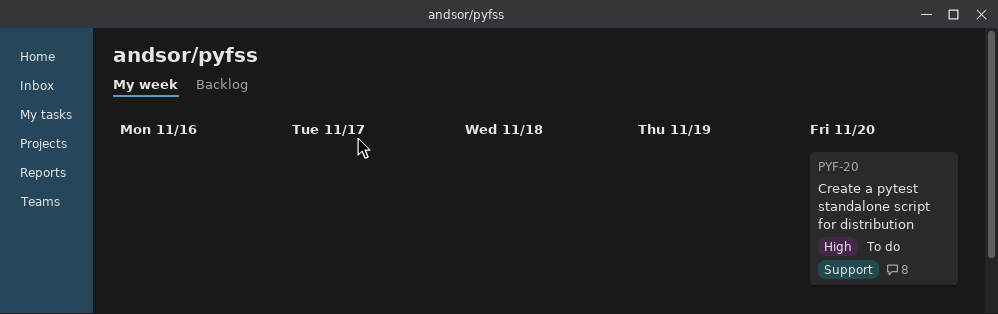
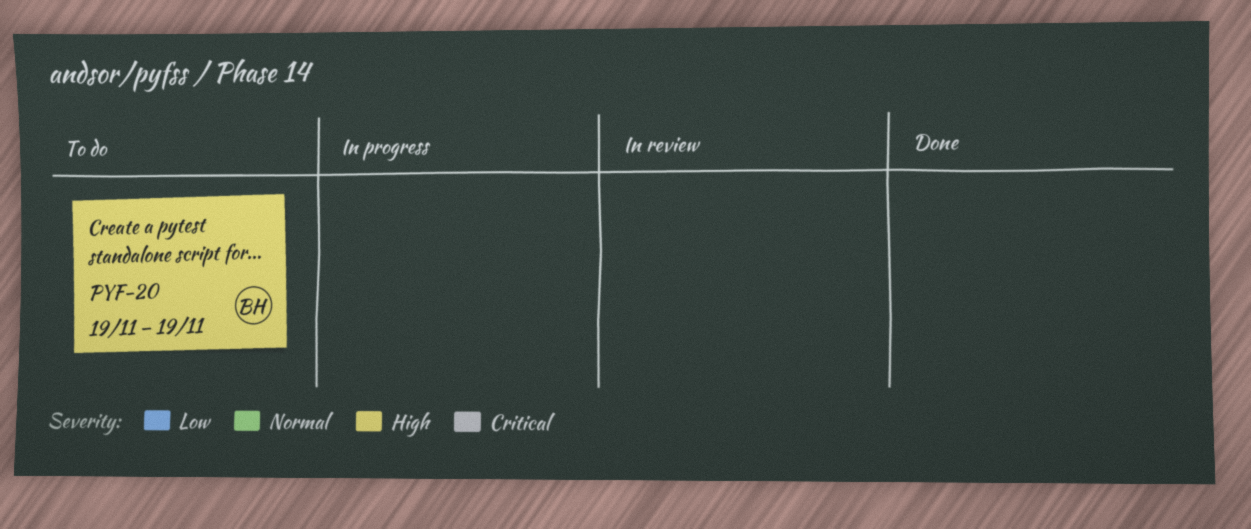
PYF-20, due: Nov 20 -> Nov 19

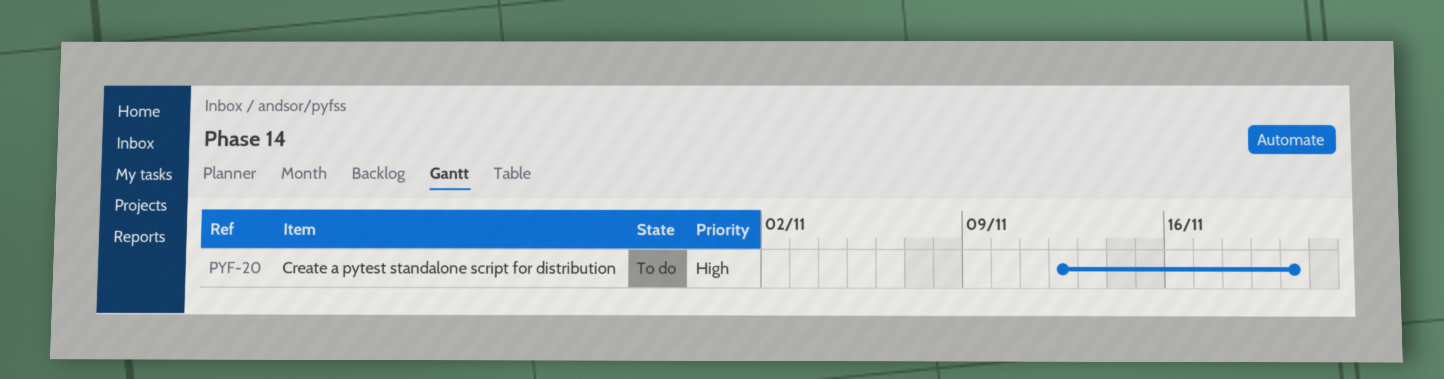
PYF-20, start: Nov 19 -> Nov 12
PYF-20, due: Nov 19 -> Nov 20

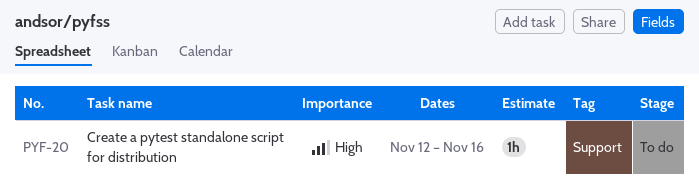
PYF-20, due: Nov 20 -> Nov 16

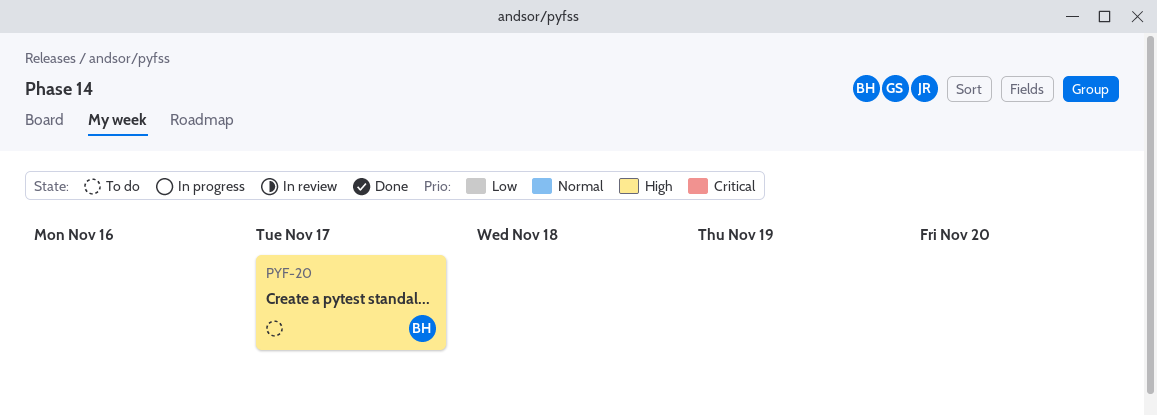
PYF-20, due: Nov 16 -> Nov 17

